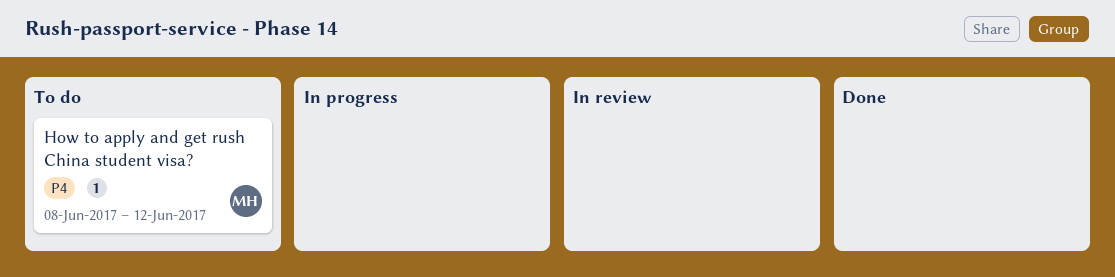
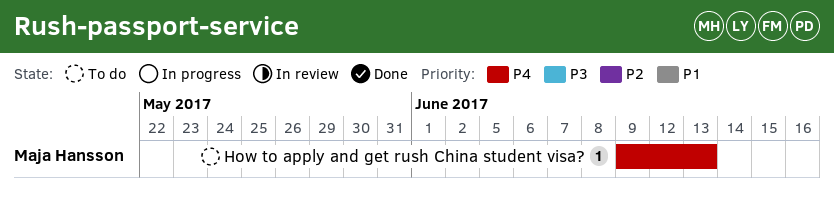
How to apply and get rush China student visa?, start: Jun 8 -> Jun 9
How to apply and get rush China student visa?, due: Jun 12 -> Jun 13

